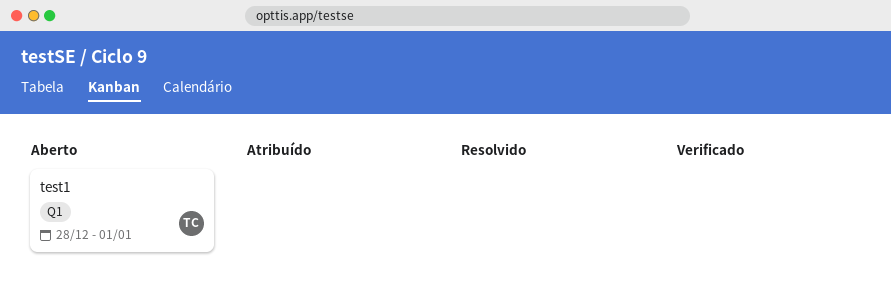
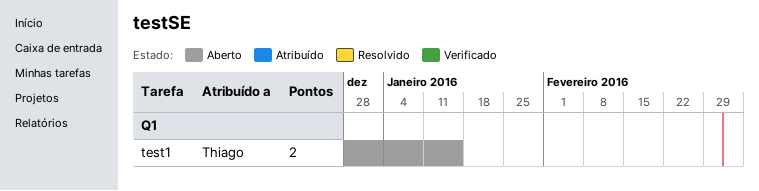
test1, due: Jan 1 -> Jan 15

